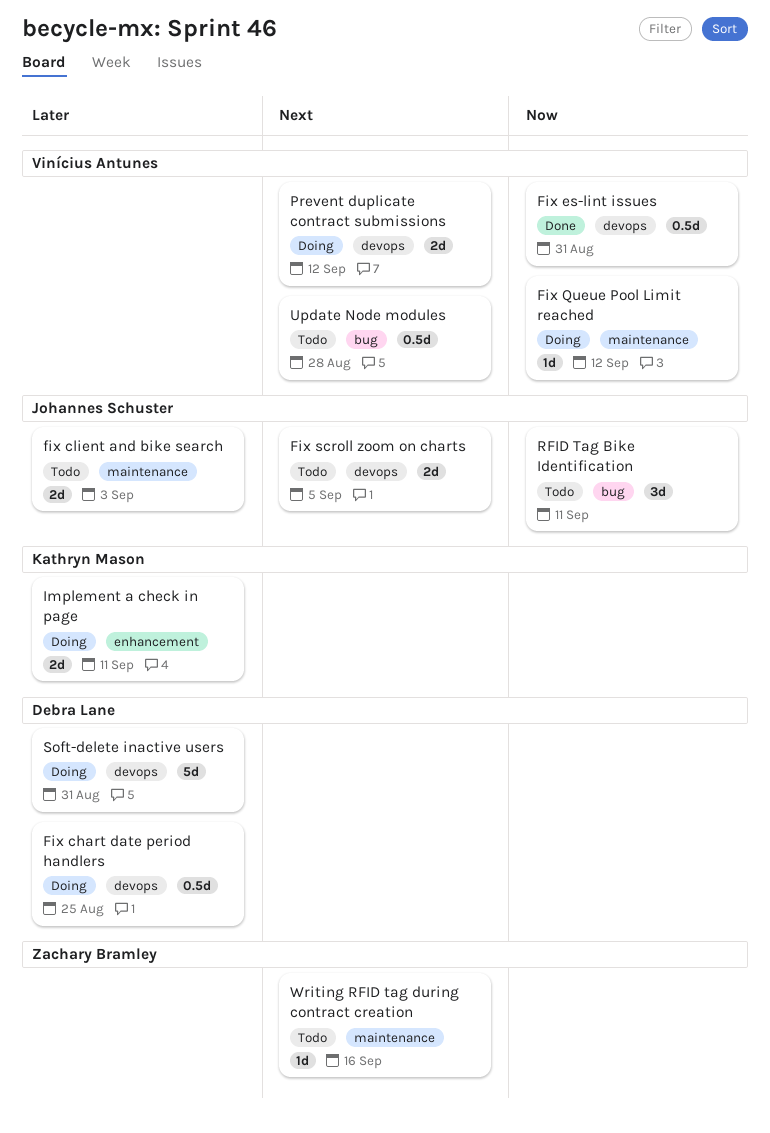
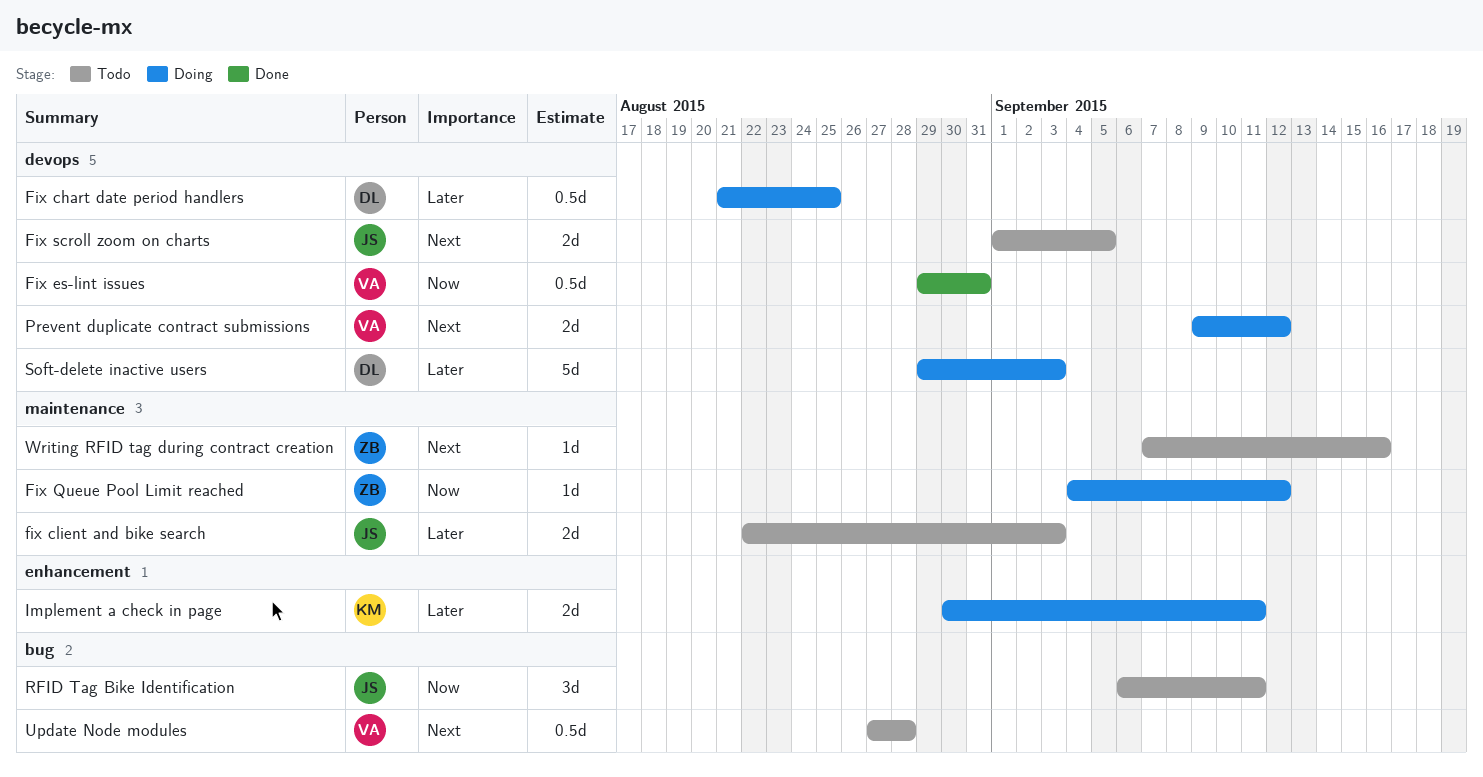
Fix Queue Pool Limit reached, owner: Vinícius Antunes -> Zachary Bramley
Soft-delete inactive users, due: Aug 31 -> Sep 3

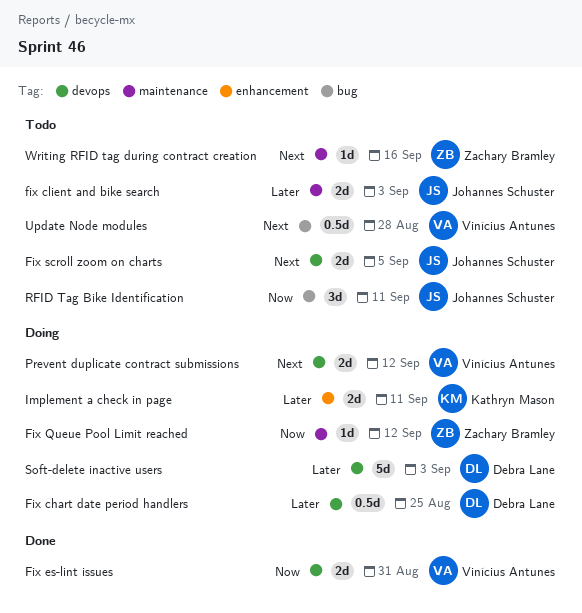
Fix es-lint issues, estimate: 0.5d -> 2d

